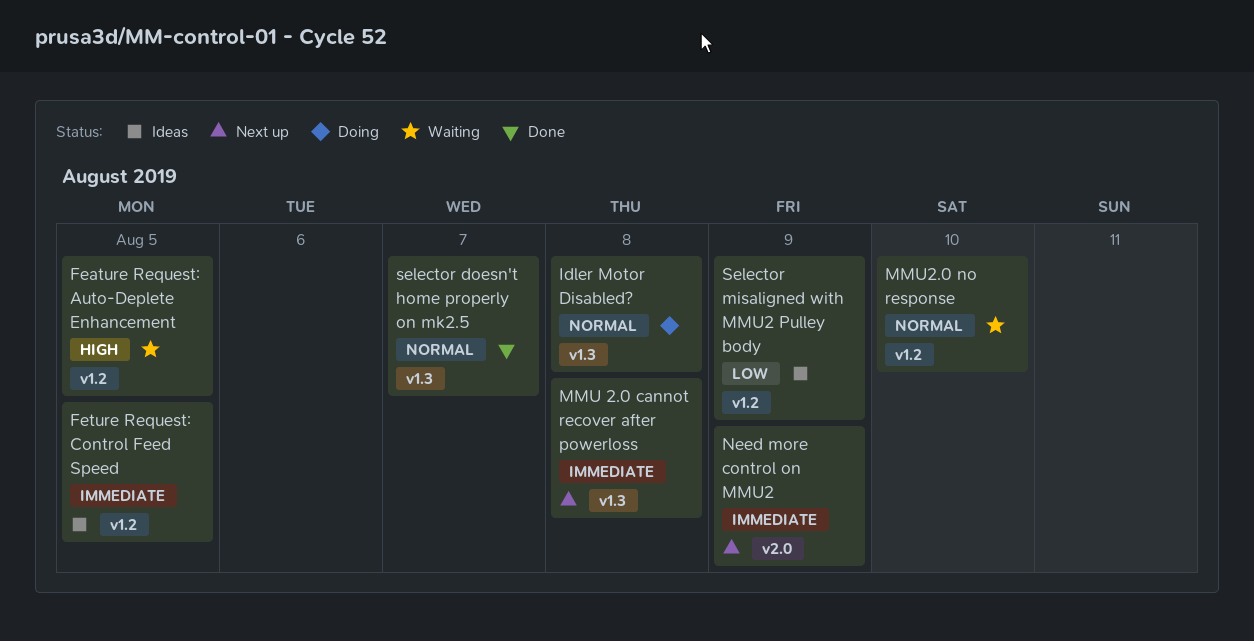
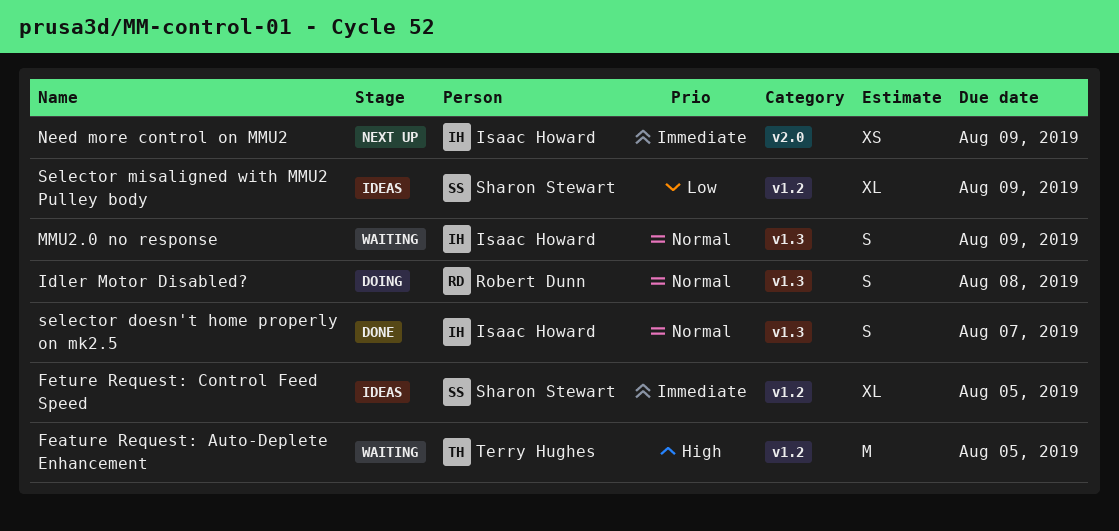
MMU 2.0 cannot recover after powerloss: present -> none
MMU2.0 no response, label: v1.2 -> v1.3
MMU2.0 no response, due: Aug 10 -> Aug 9

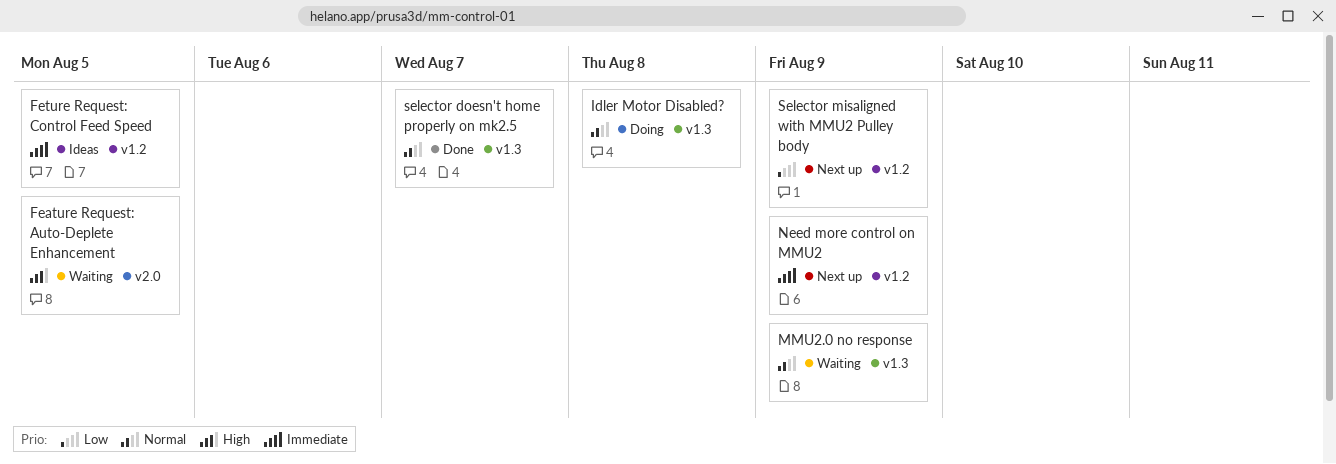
Feature Request: Auto-Deplete Enhancement, label: v1.2 -> v2.0
Need more control on MMU2, label: v2.0 -> v1.2
Selector misaligned with MMU2 Pulley body, status: Ideas -> Next up

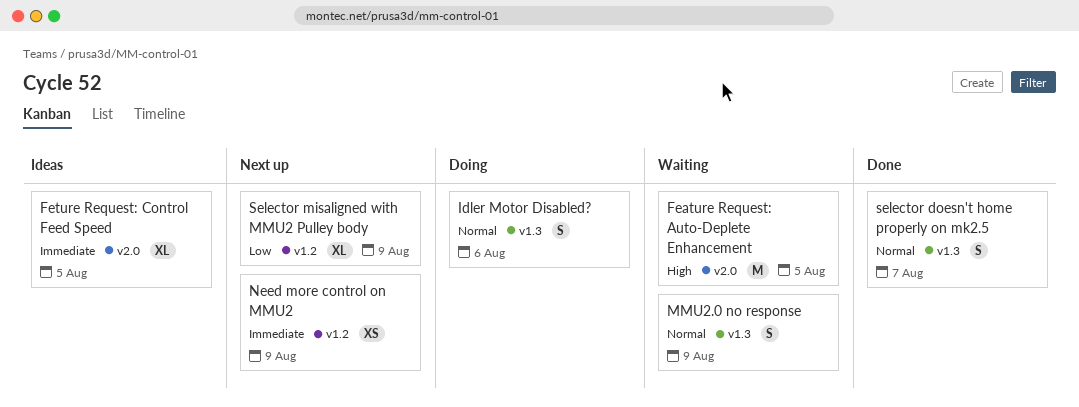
Feture Request: Control Feed Speed, label: v1.2 -> v2.0
Idler Motor Disabled?, due: Aug 8 -> Aug 6

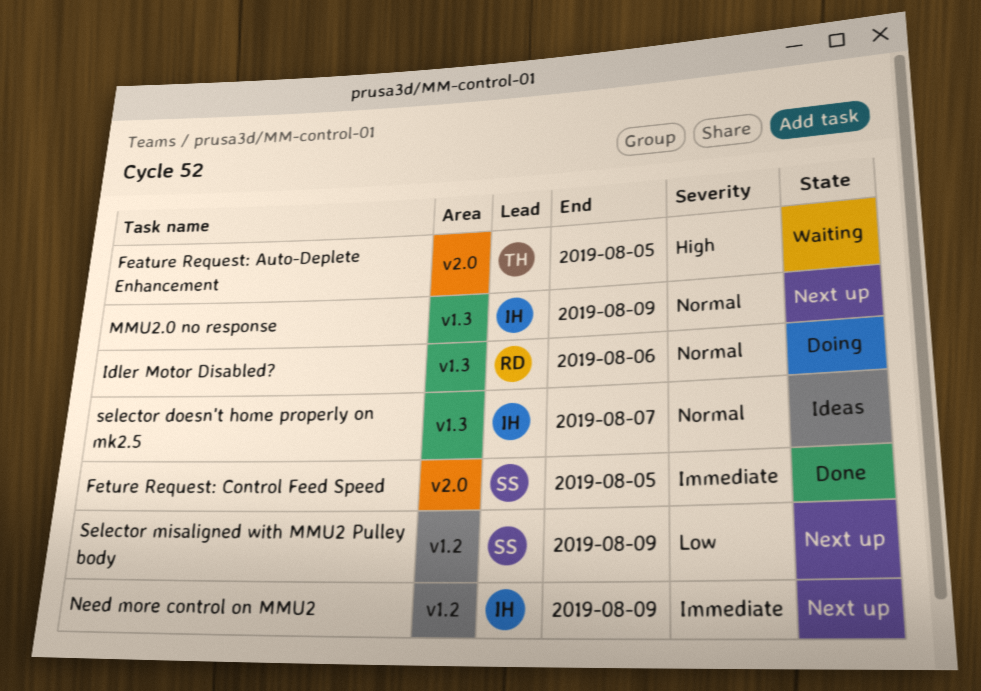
Feture Request: Control Feed Speed, status: Ideas -> Done
MMU2.0 no response, status: Waiting -> Next up
selector doesn't home properly on mk2.5, status: Done -> Ideas

